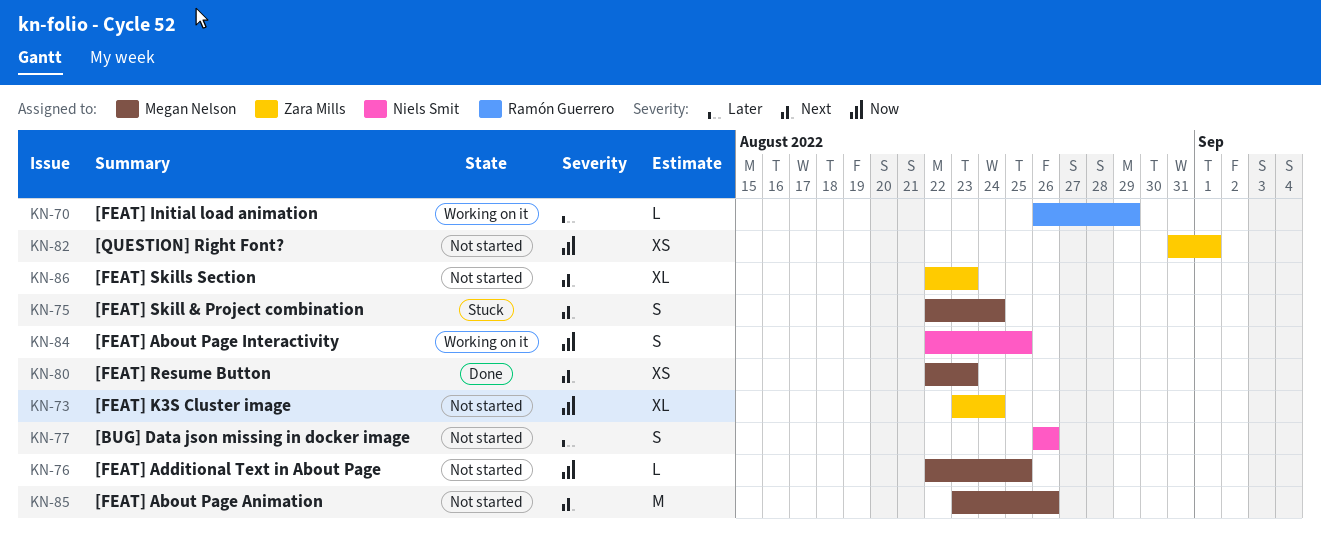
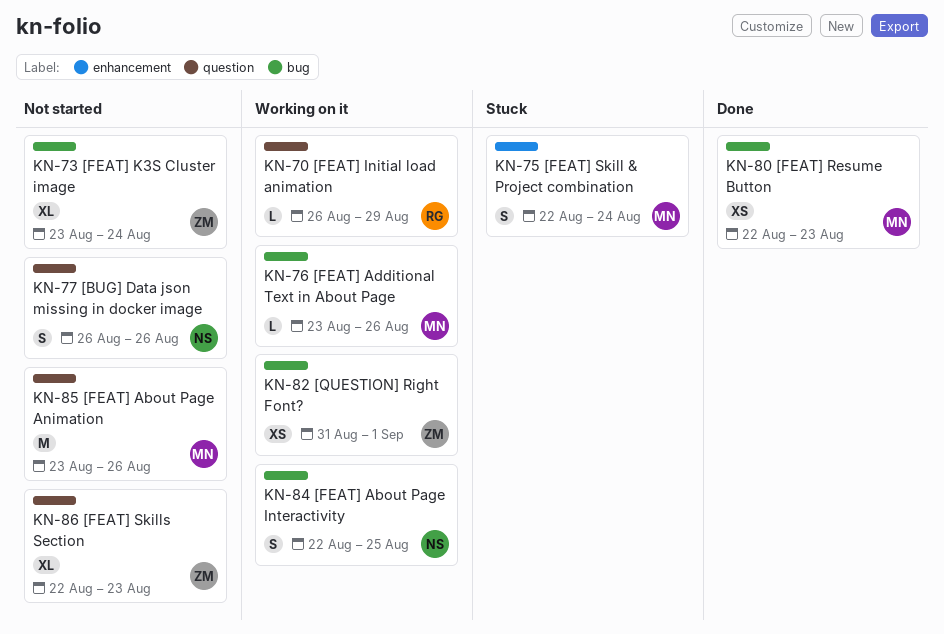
KN-76, status: Not started -> Working on it
KN-76, start: Aug 22 -> Aug 23
KN-76, due: Aug 25 -> Aug 26
KN-82, status: Not started -> Working on it

